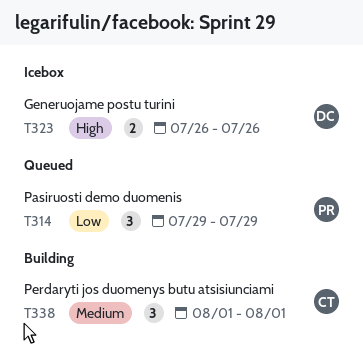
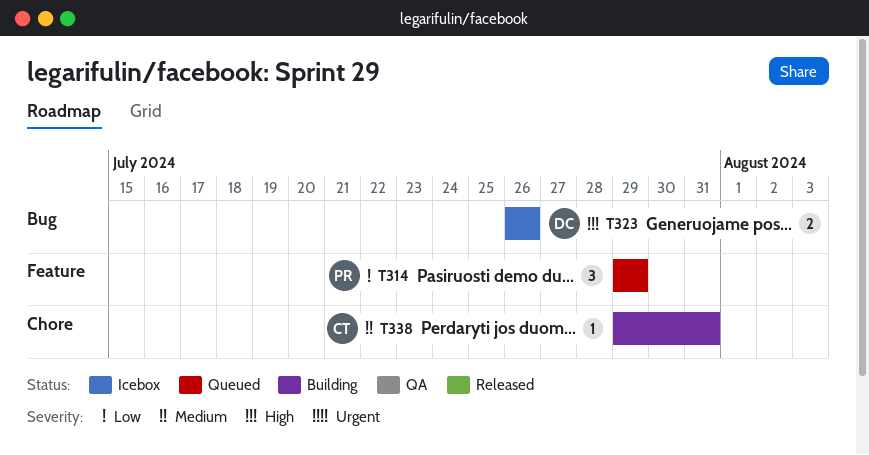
T338, estimate: 3 -> 1
T338, start: Aug 1 -> Jul 29
T338, due: Aug 1 -> Jul 31

